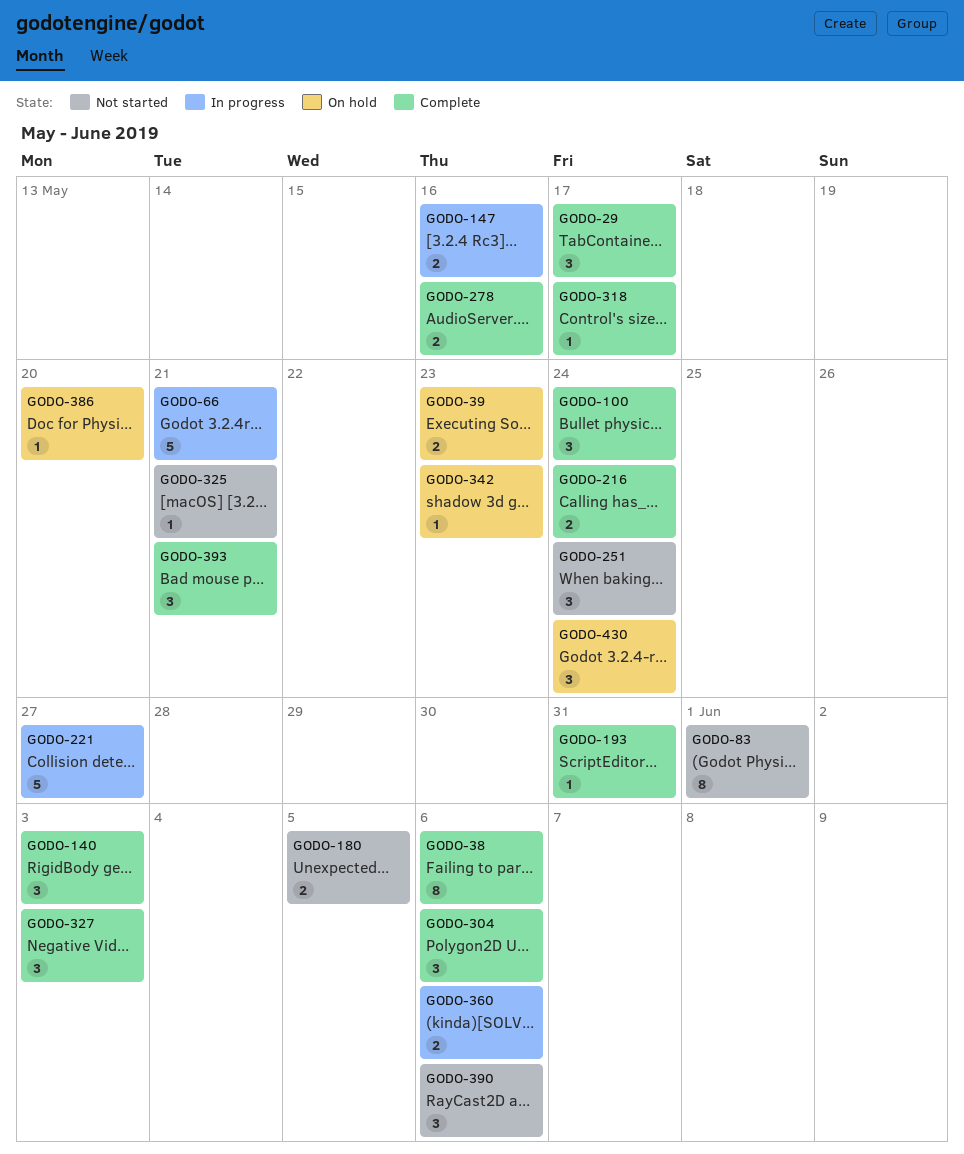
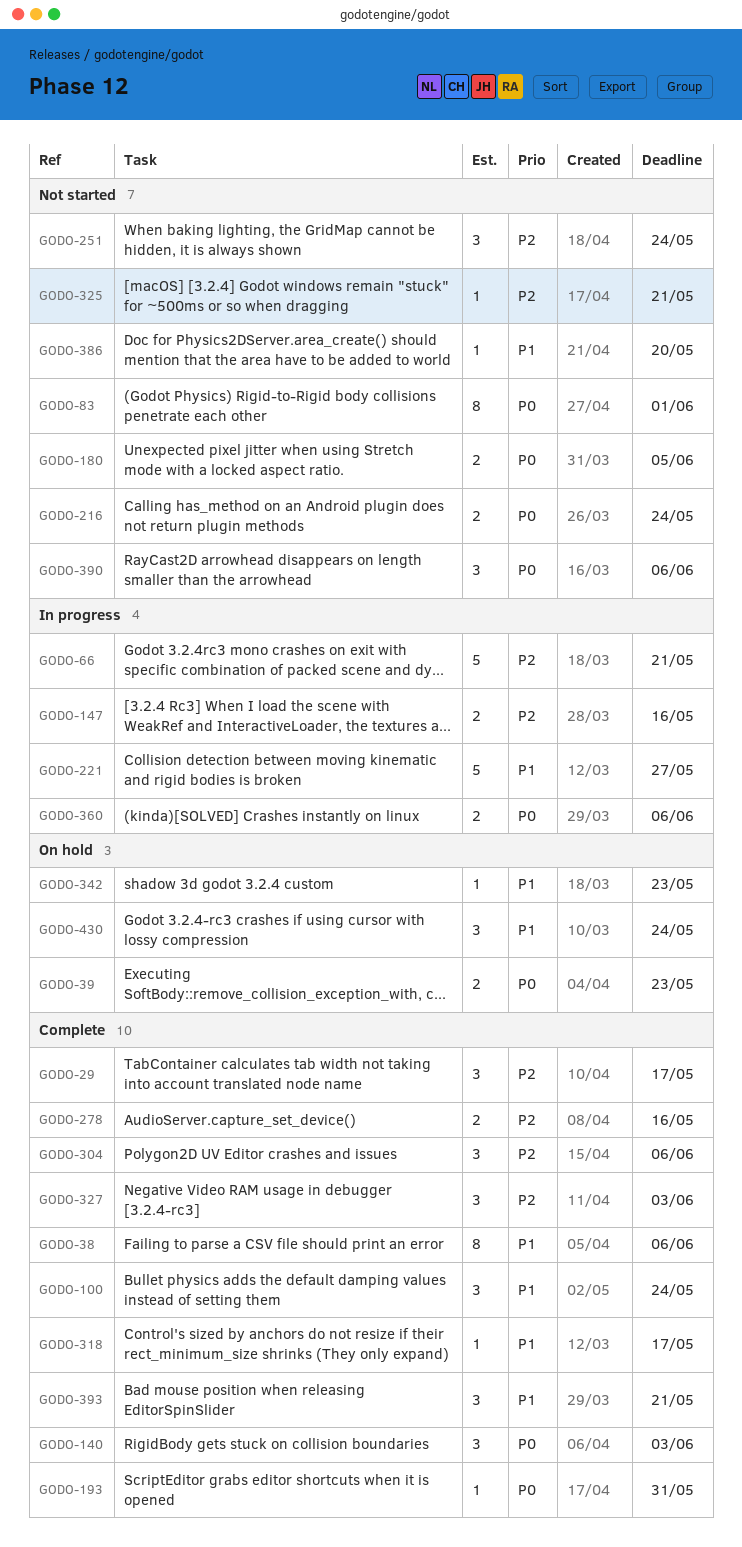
GODO-216, status: Complete -> Not started
GODO-386, status: On hold -> Not started

